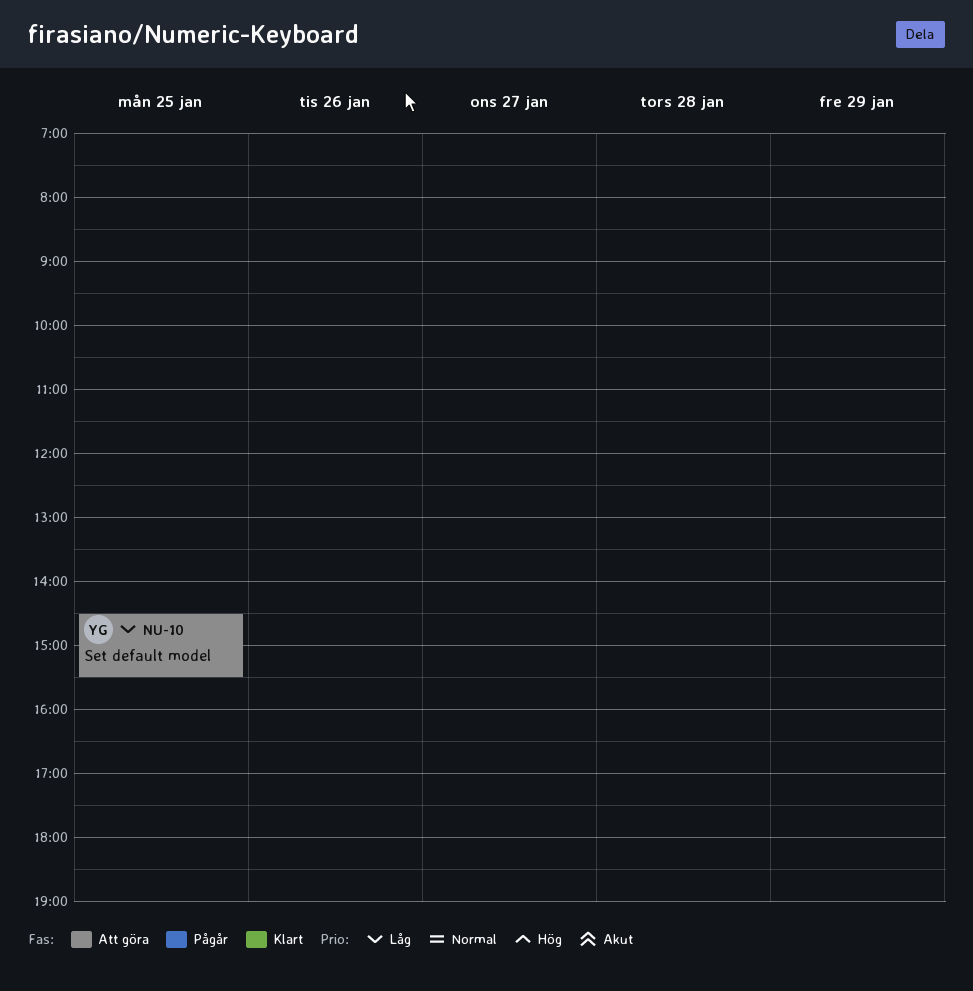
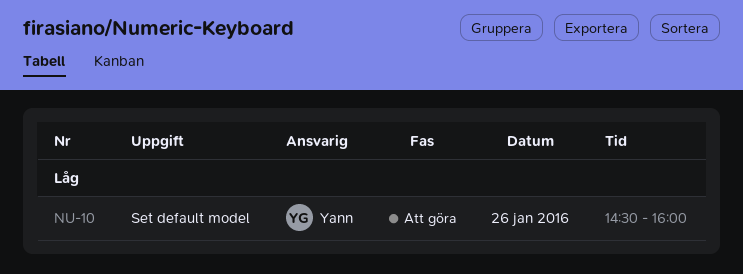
NU-10, day: Jan 25 -> Jan 26
NU-10, ends: 15:30 -> 16:00

